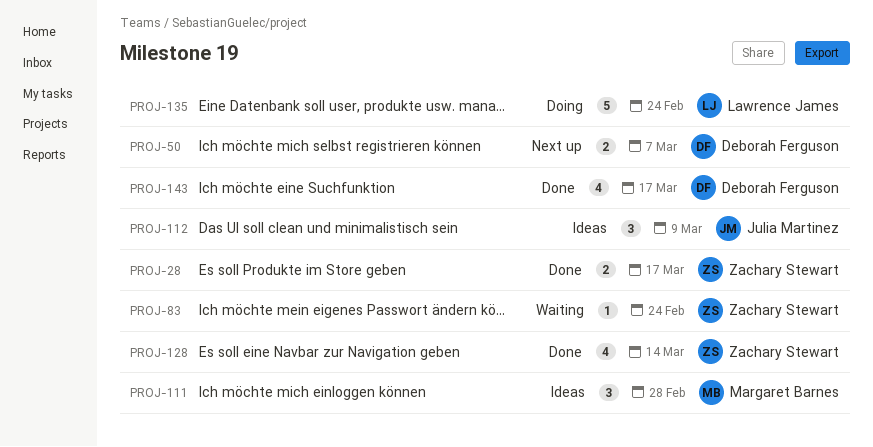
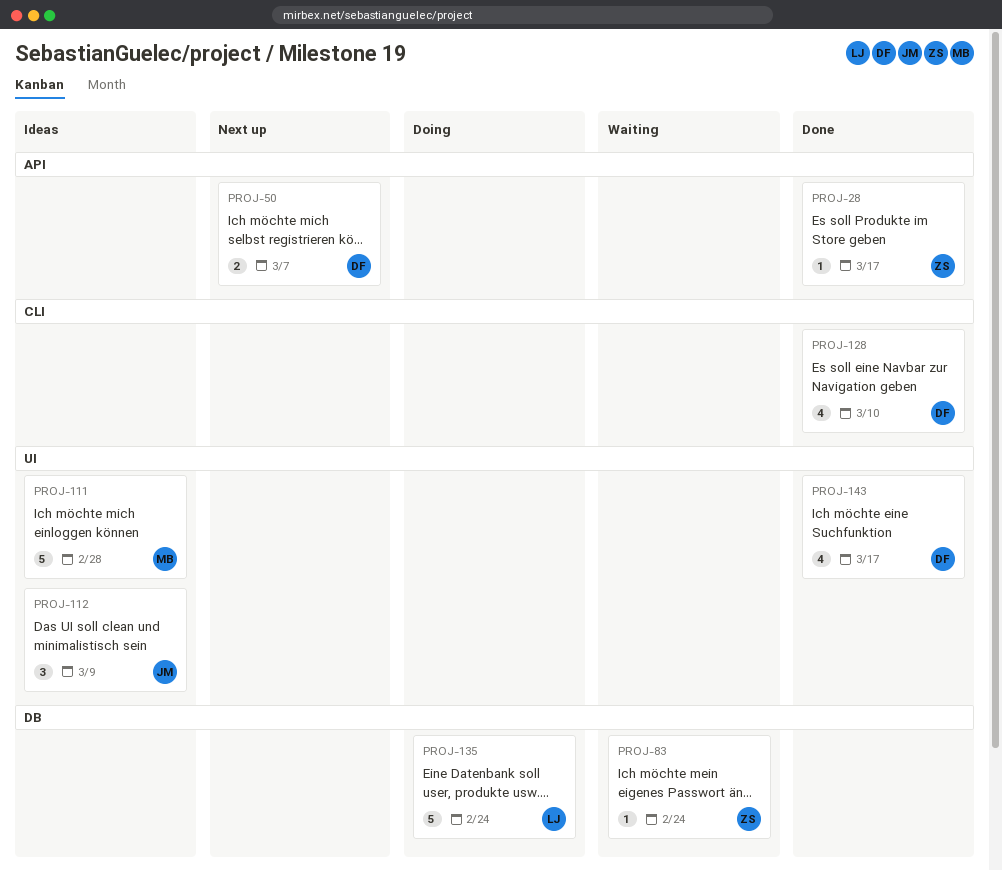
PROJ-28, estimate: 2 -> 1
PROJ-111, estimate: 3 -> 5
PROJ-128, owner: Zachary Stewart -> Deborah Ferguson
PROJ-128, due: Mar 14 -> Mar 10

